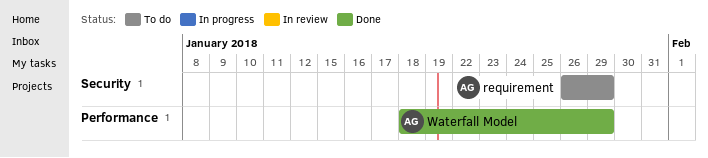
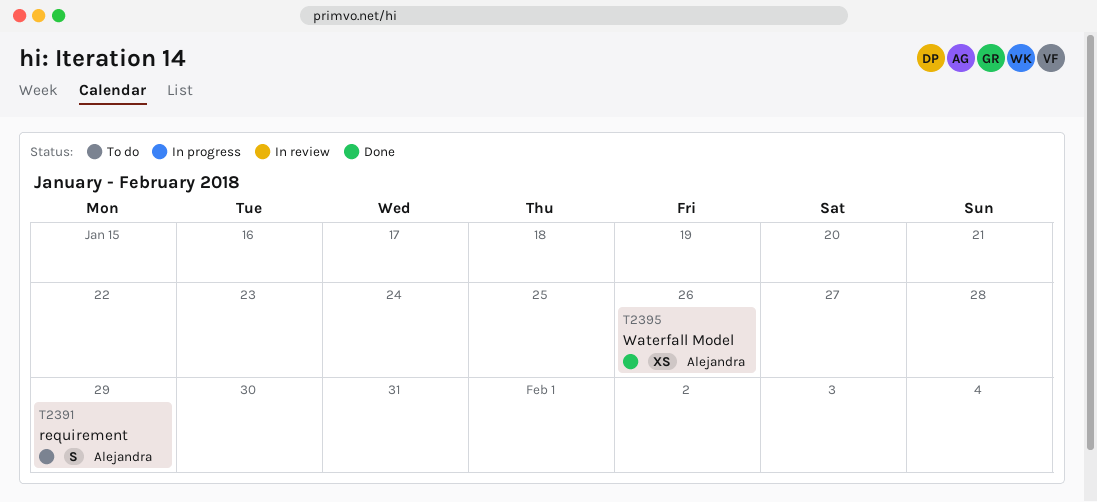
Waterfall Model, due: Jan 29 -> Jan 26

